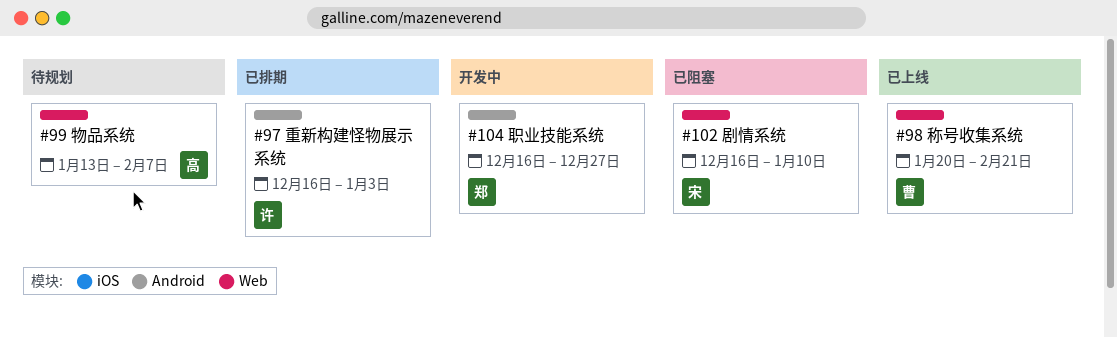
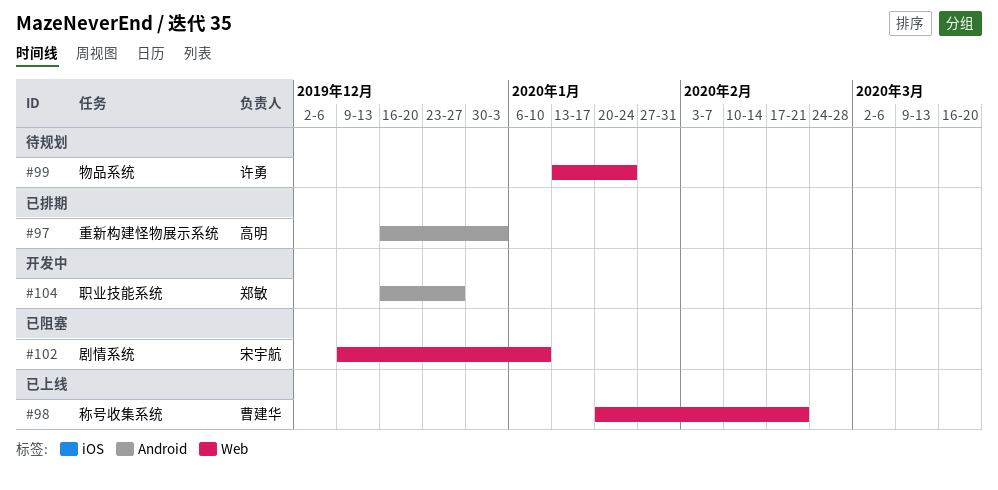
#97, owner: 许勇 -> 高明
#99, owner: 高明 -> 许勇
#99, due: Feb 7 -> Jan 24
#102, start: Dec 16 -> Dec 9

